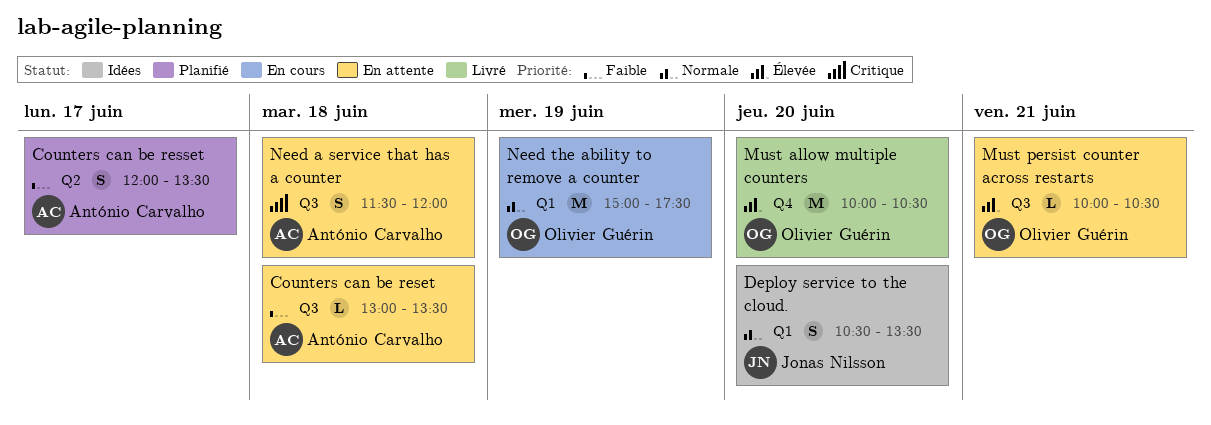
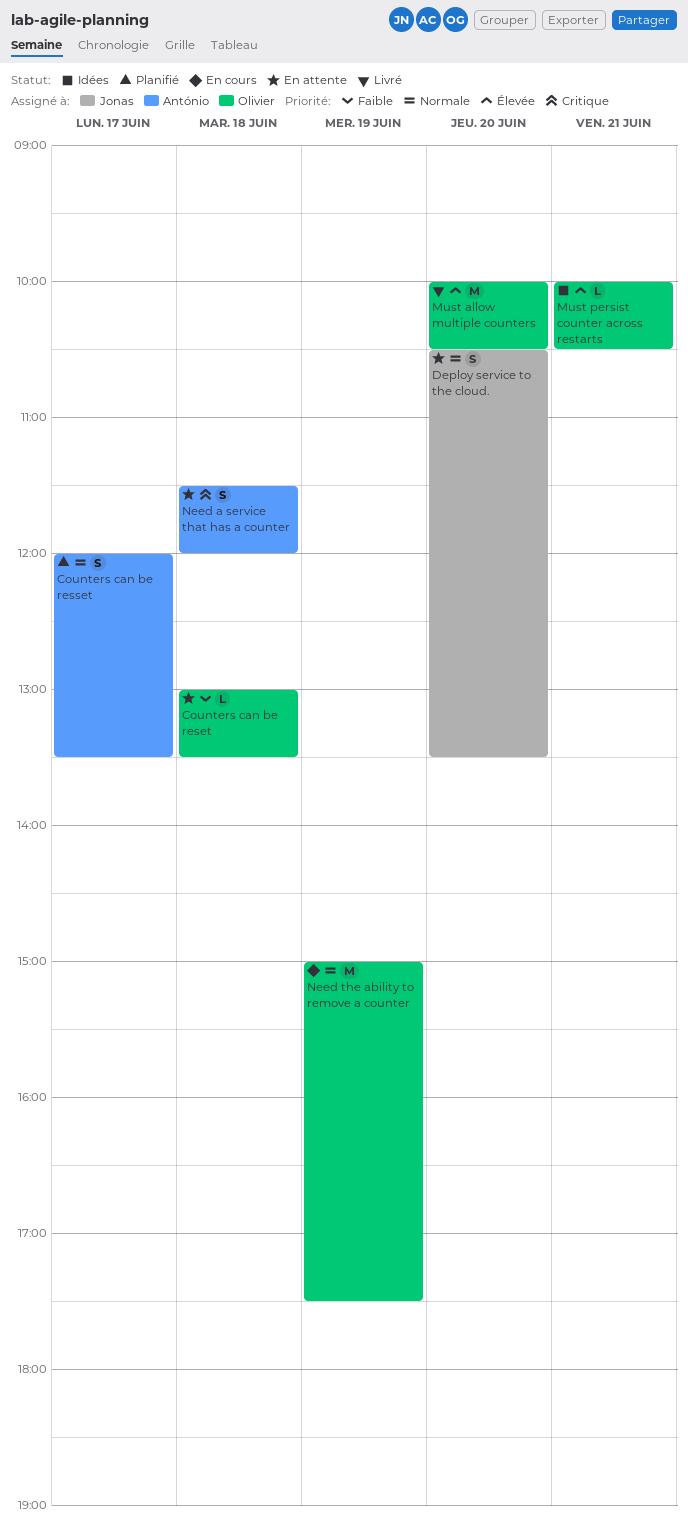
Counters can be reset, owner: António Carvalho -> Olivier Guérin
Counters can be resset, priority: Faible -> Normale
Deploy service to the cloud., status: Idées -> En attente
Must persist counter across restarts, status: En attente -> Idées

